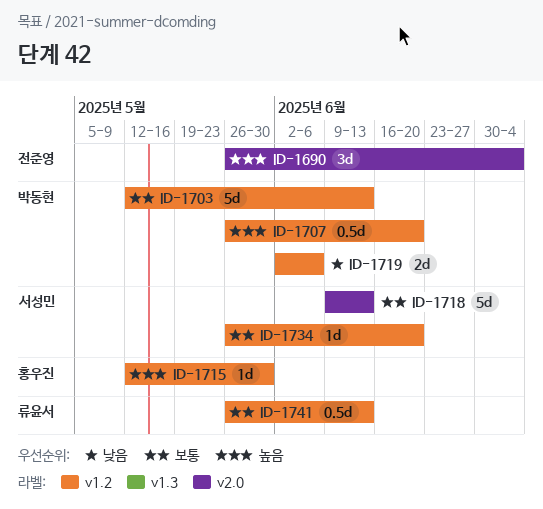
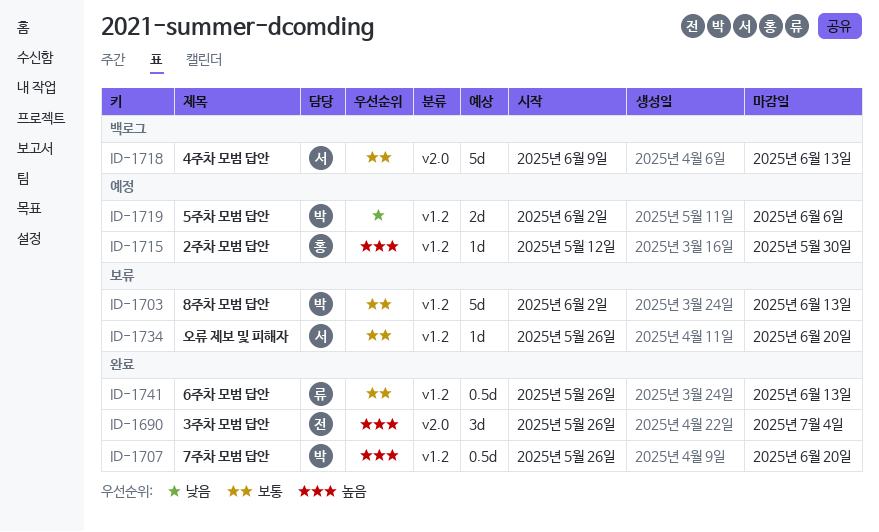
ID-1703, start: May 12 -> Jun 2

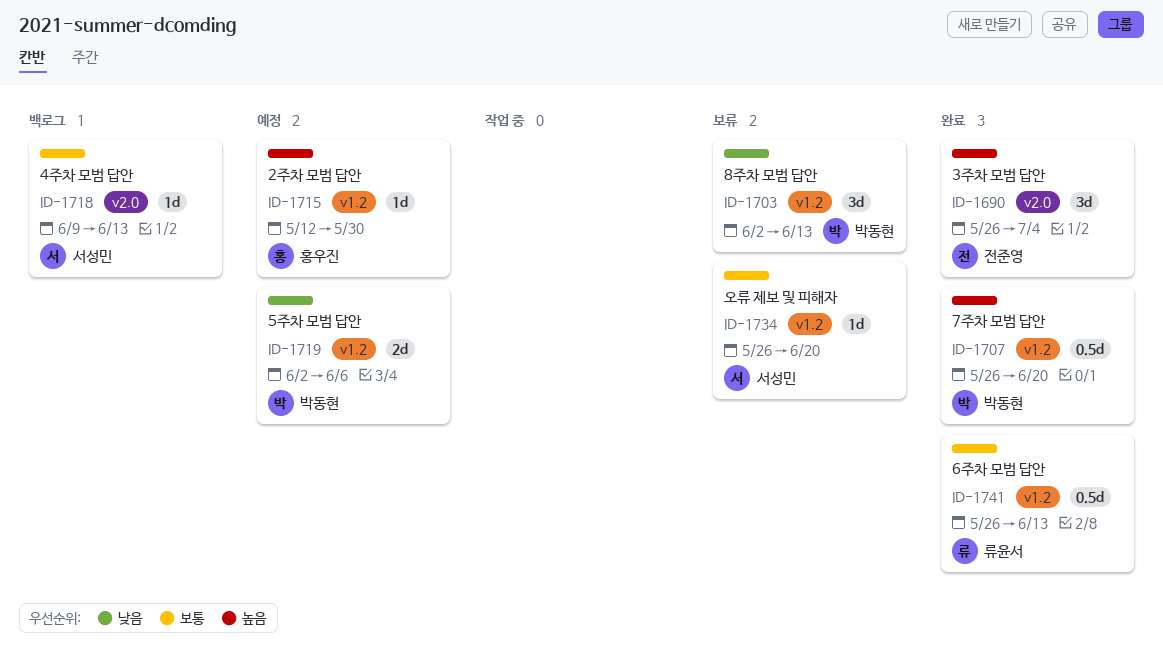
ID-1703, priority: 보통 -> 낮음
ID-1703, estimate: 5d -> 3d
ID-1718, estimate: 5d -> 1d

